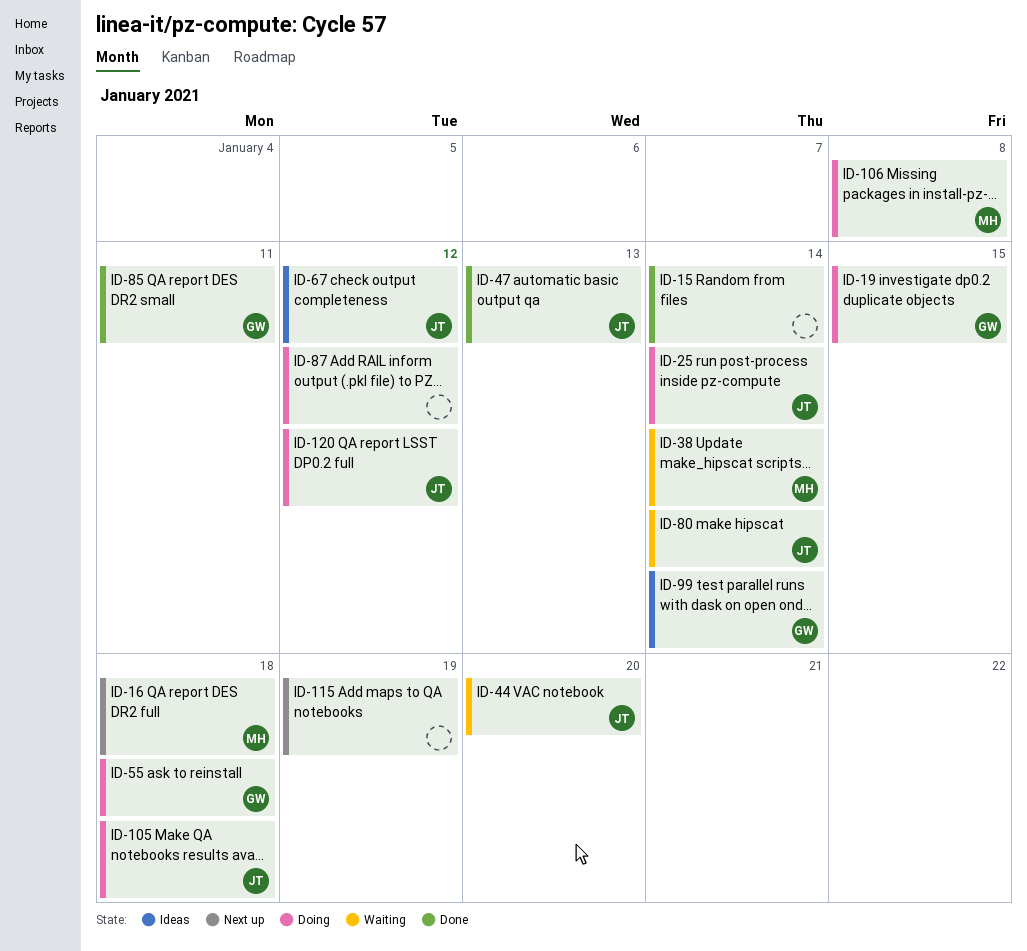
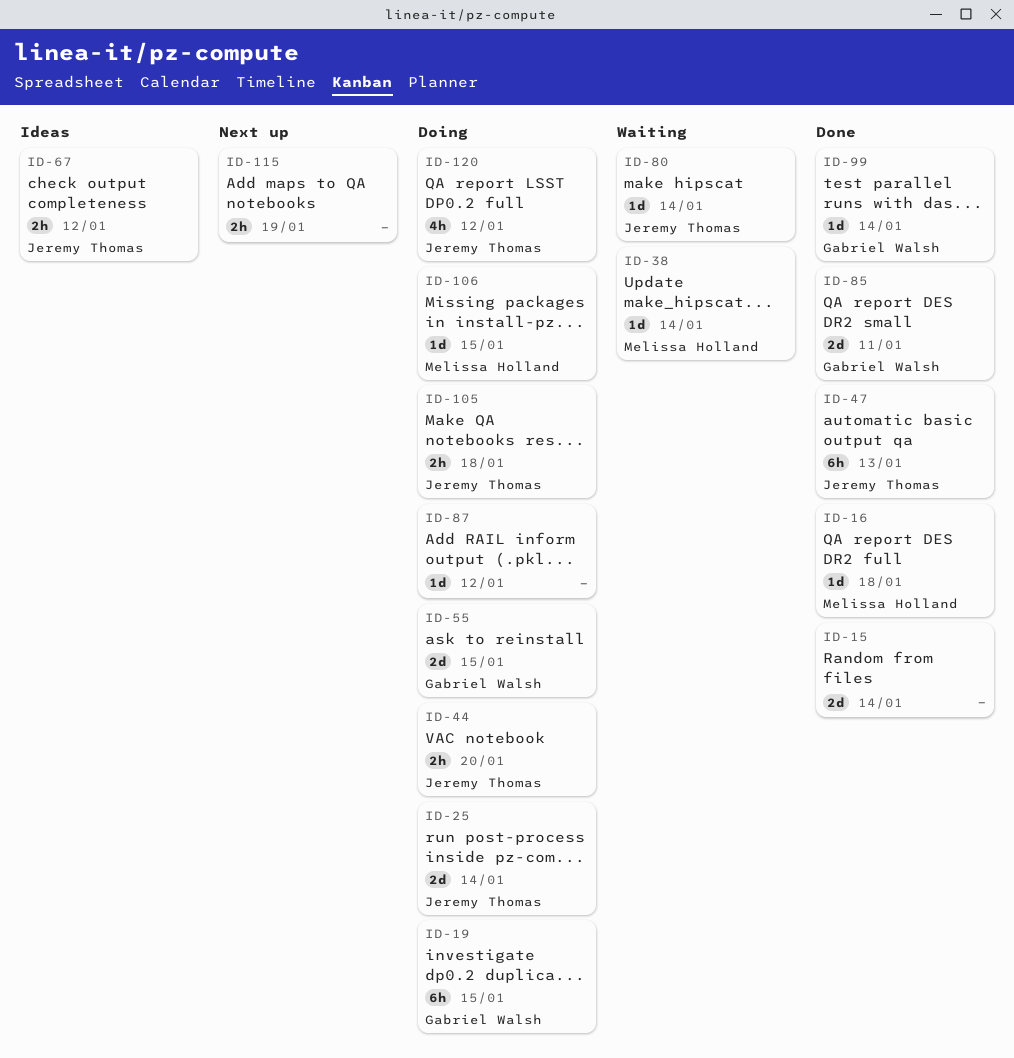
ID-16, status: Next up -> Done
ID-44, status: Waiting -> Doing
ID-55, due: Jan 18 -> Jan 15
ID-99, status: Ideas -> Done
ID-106, due: Jan 8 -> Jan 15

